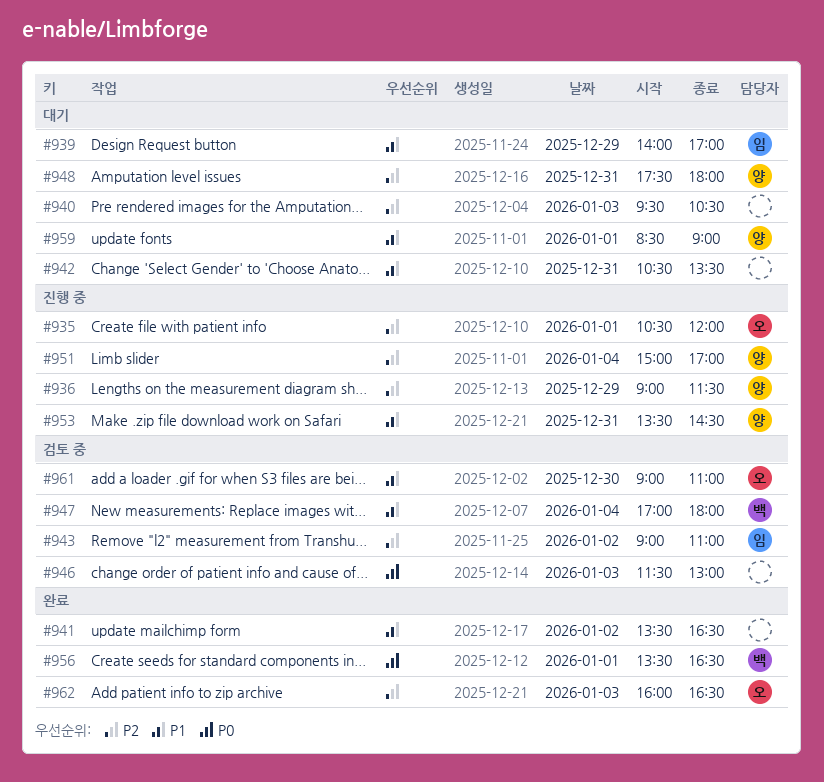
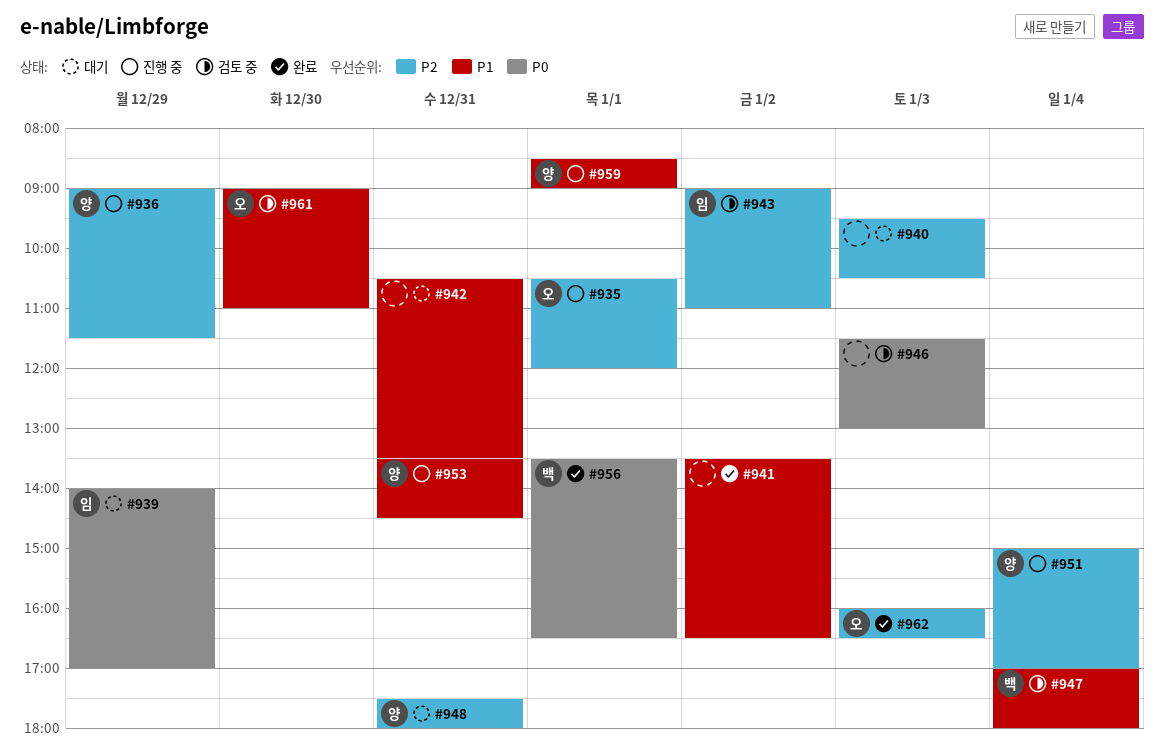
#939, priority: P1 -> P0
#959, status: 대기 -> 진행 중

